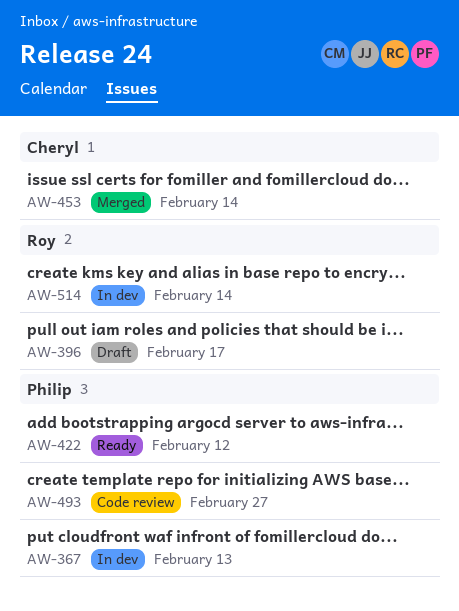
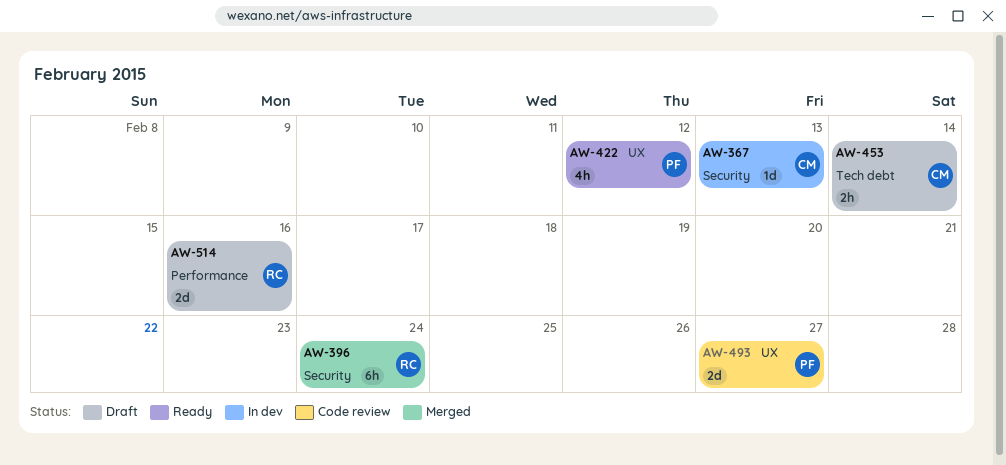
AW-367, owner: Philip -> Cheryl
AW-396, status: Draft -> Merged
AW-396, due: Feb 17 -> Feb 24
AW-453, status: Merged -> Draft
AW-514, status: In dev -> Draft
AW-514, due: Feb 14 -> Feb 16

